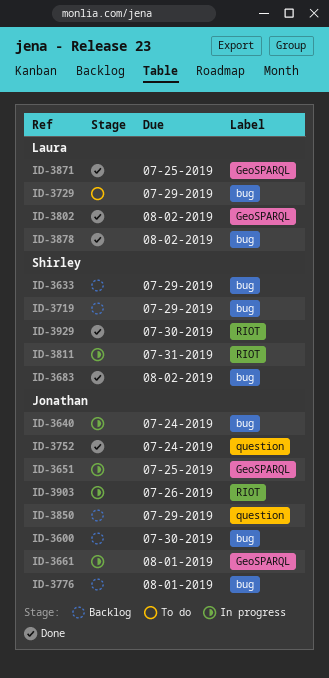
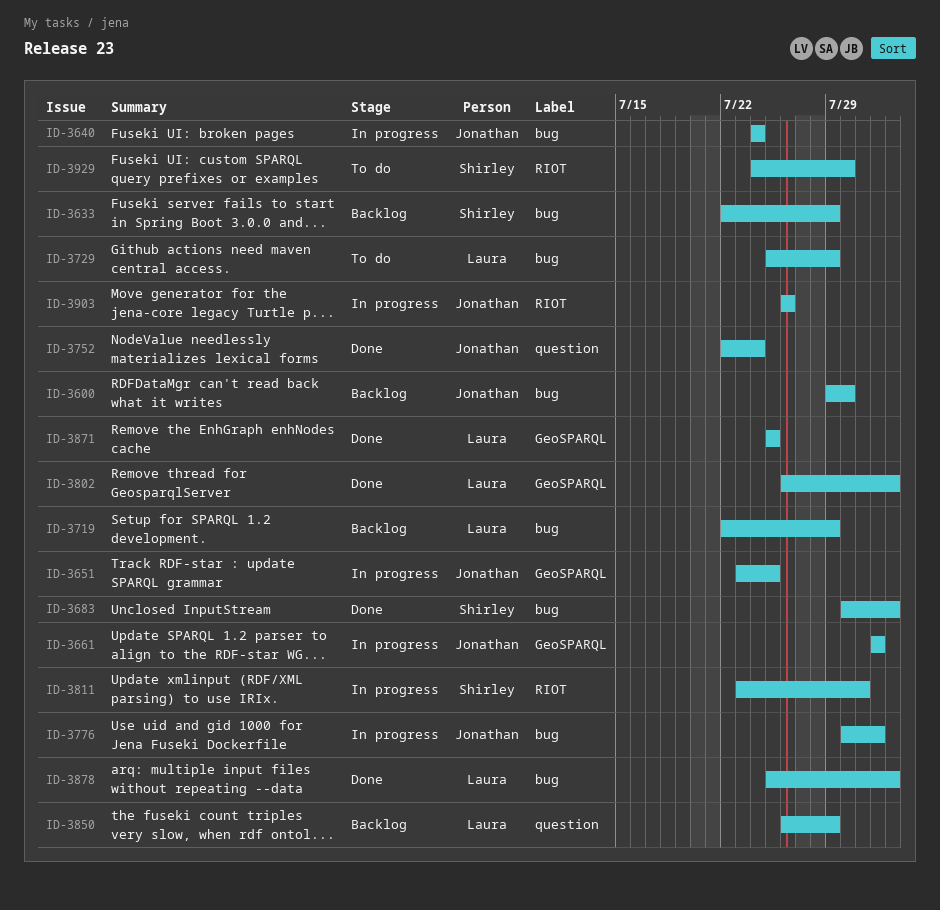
ID-3719, owner: Shirley -> Laura
ID-3776, status: Backlog -> In progress
ID-3850, owner: Jonathan -> Laura
ID-3929, status: Done -> To do

